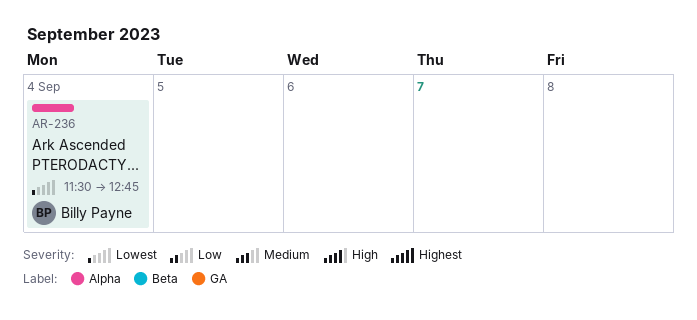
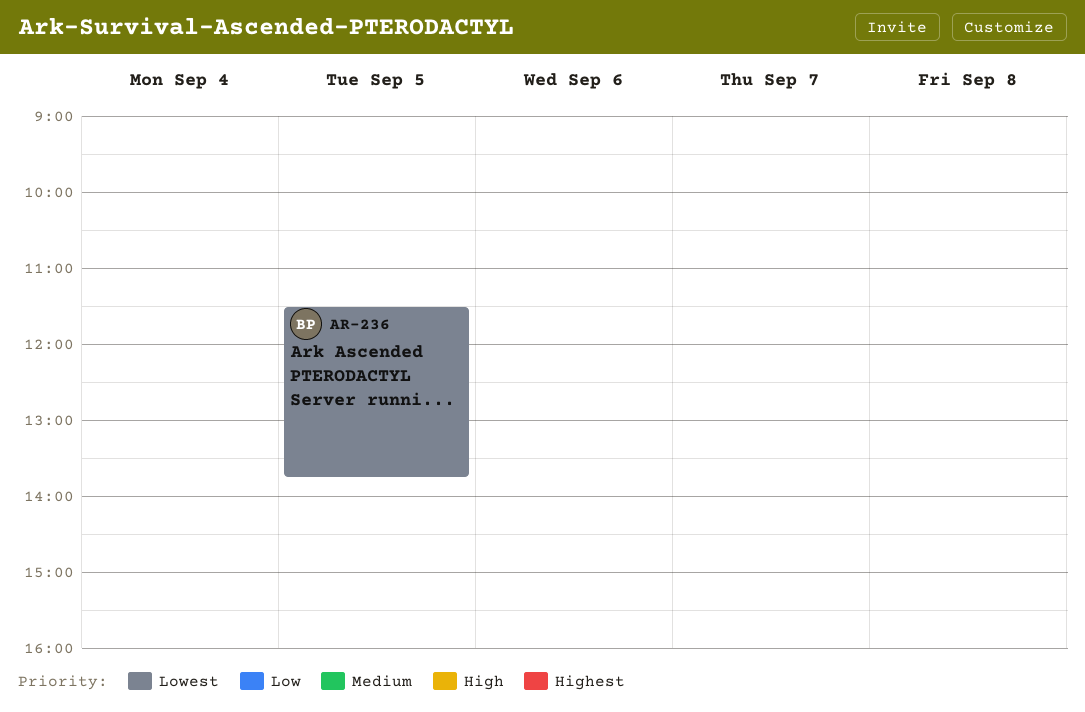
AR-236, day: Sep 4 -> Sep 5
AR-236, ends: 12:45 -> 13:45

